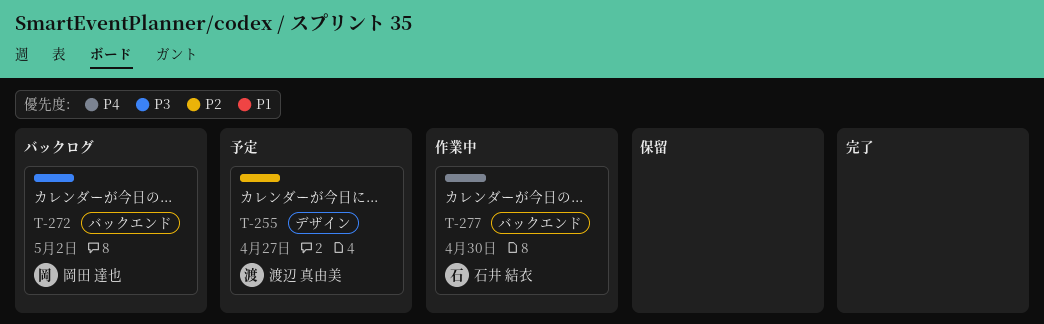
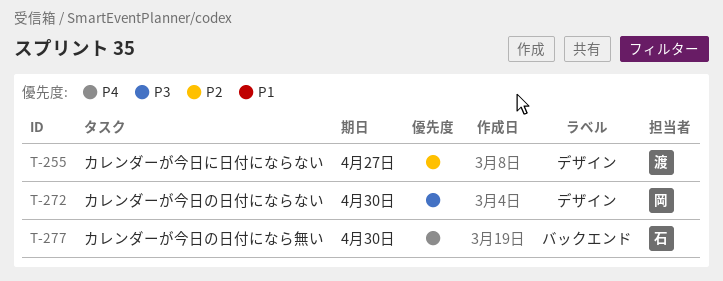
T-272, label: バックエンド -> デザイン
T-272, due: May 2 -> Apr 30

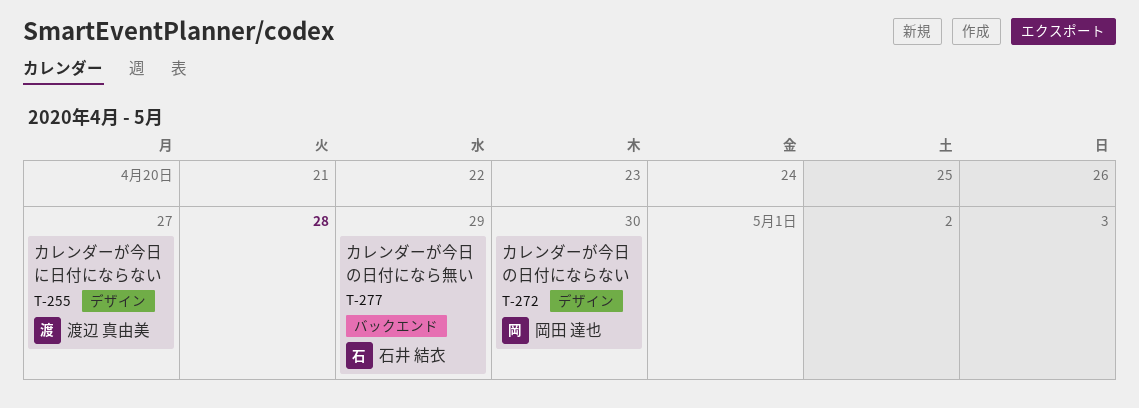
T-277, due: Apr 30 -> Apr 29

